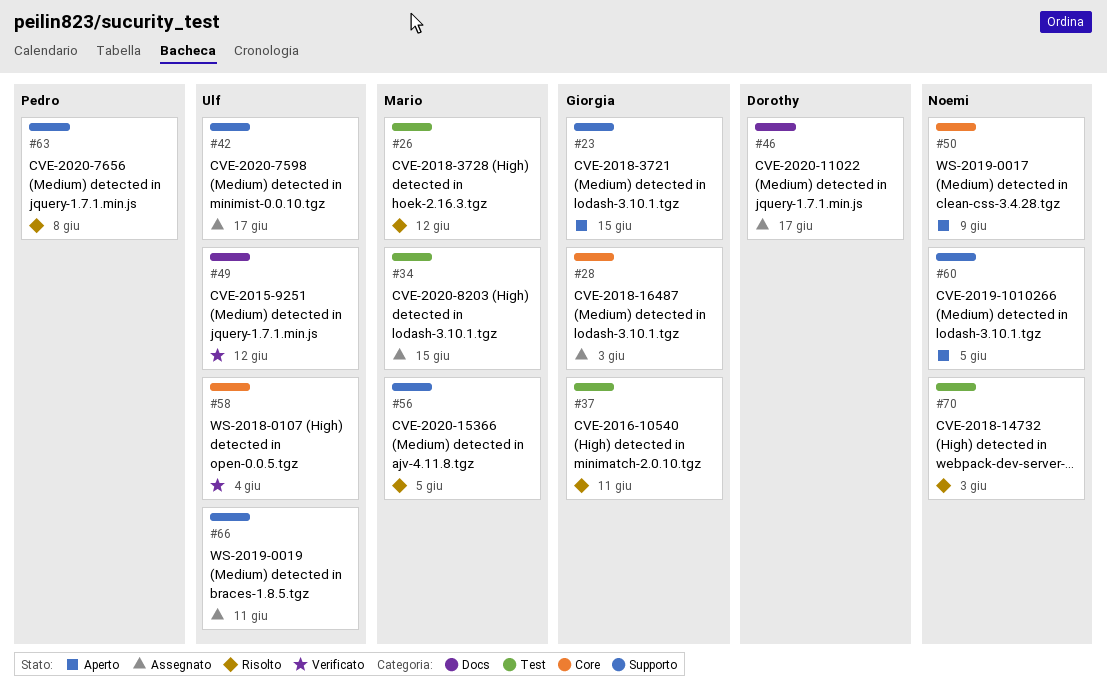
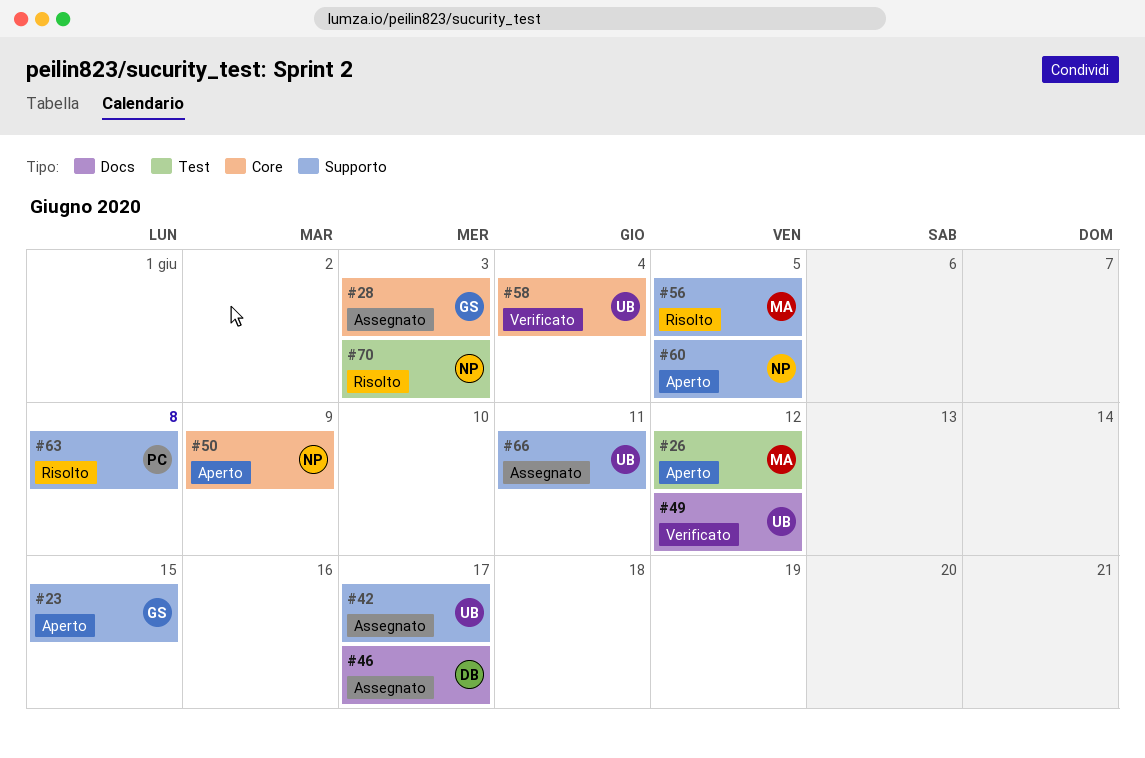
#26, status: Risolto -> Aperto
#34: present -> none
#37: present -> none

